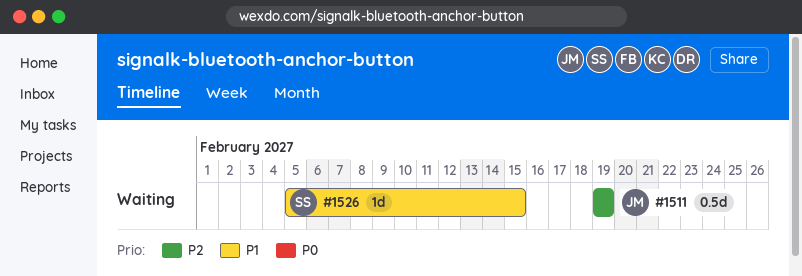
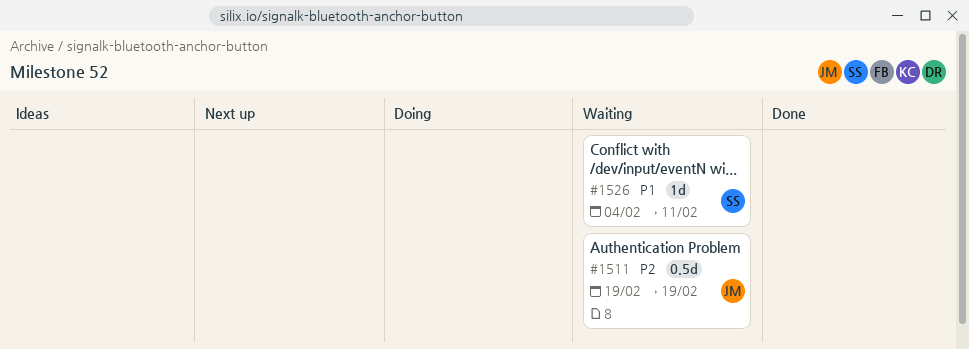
#1526, start: Feb 5 -> Feb 4
#1526, due: Feb 15 -> Feb 11

